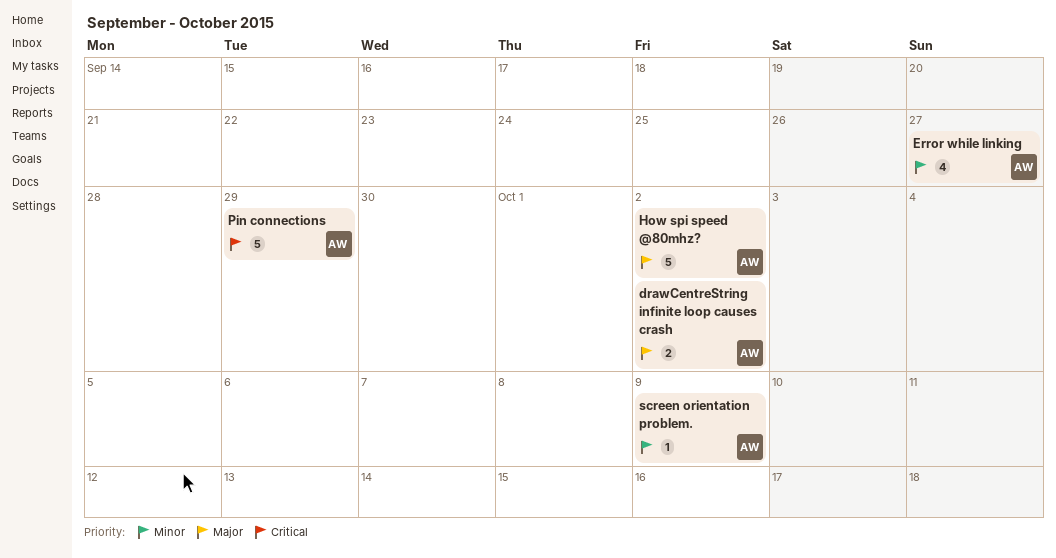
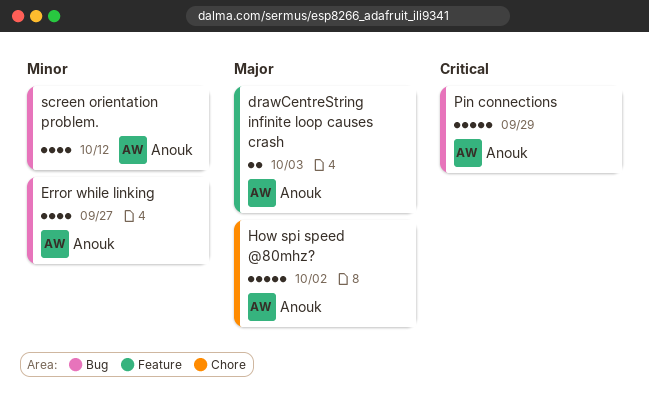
drawCentreString infinite loop causes crash, due: Oct 2 -> Oct 3
screen orientation problem., estimate: 1 -> 4
screen orientation problem., due: Oct 9 -> Oct 12

